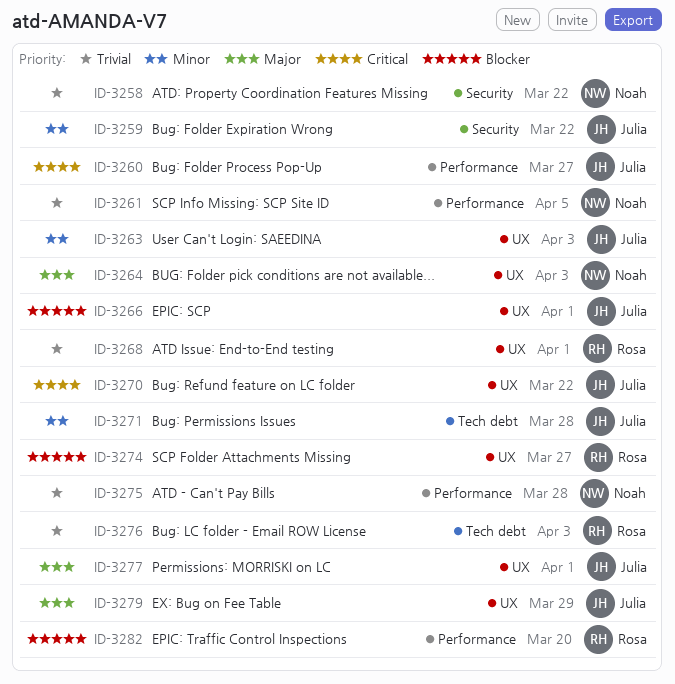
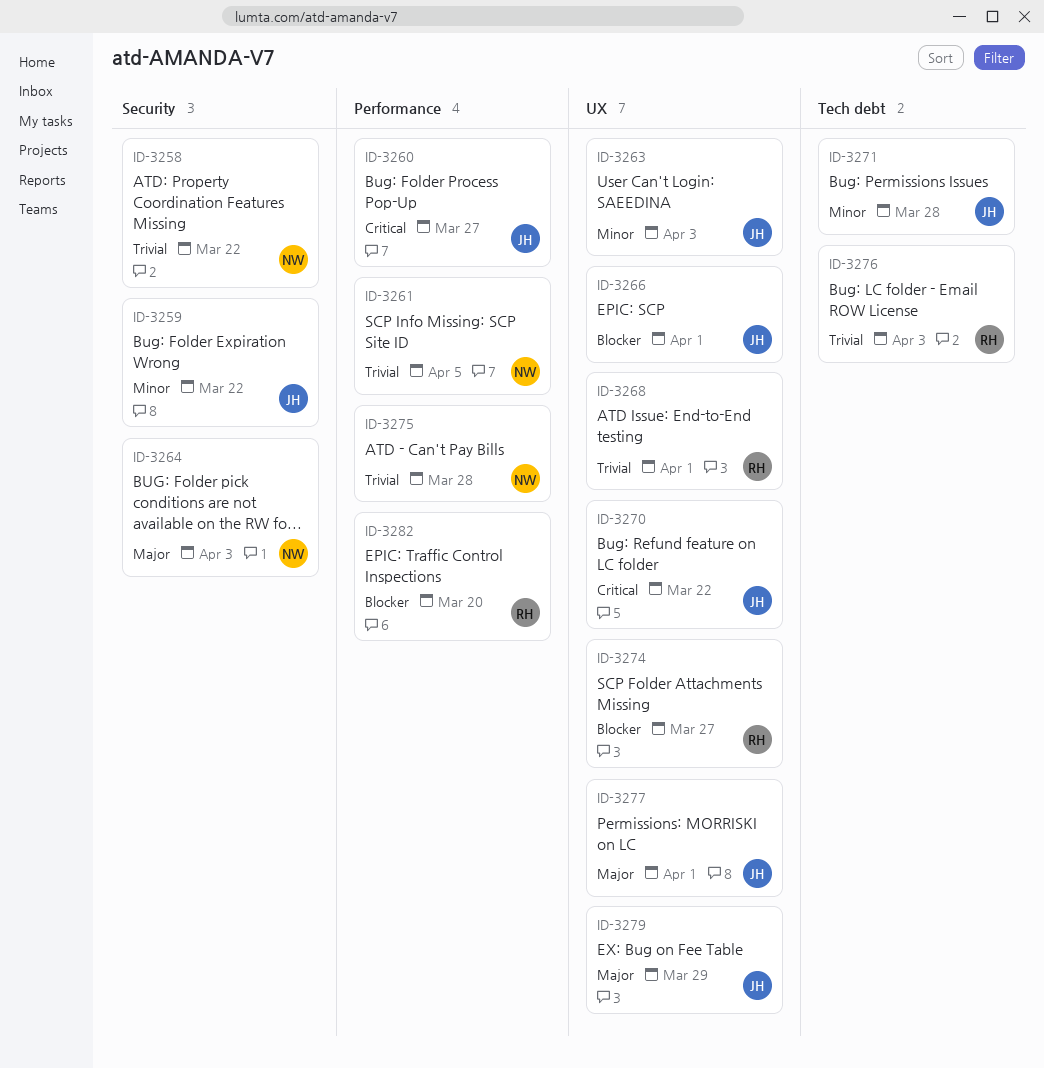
ID-3264, label: UX -> Security

